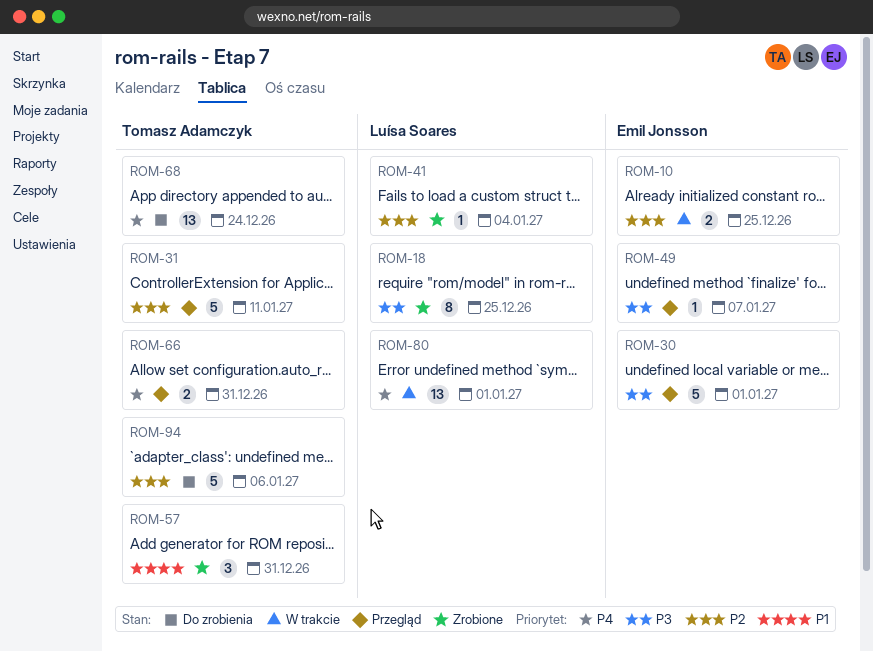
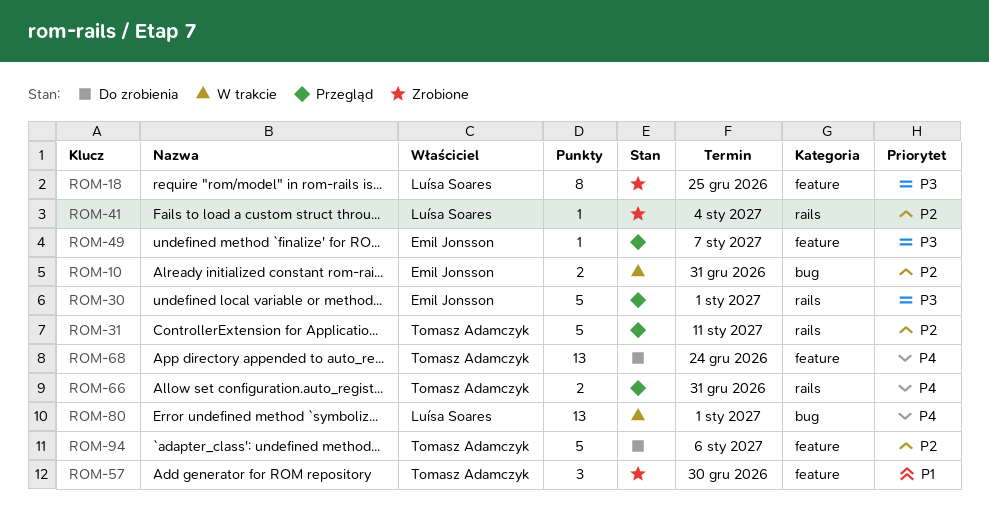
ROM-10, due: Dec 25 -> Dec 31
ROM-57, due: Dec 31 -> Dec 30

